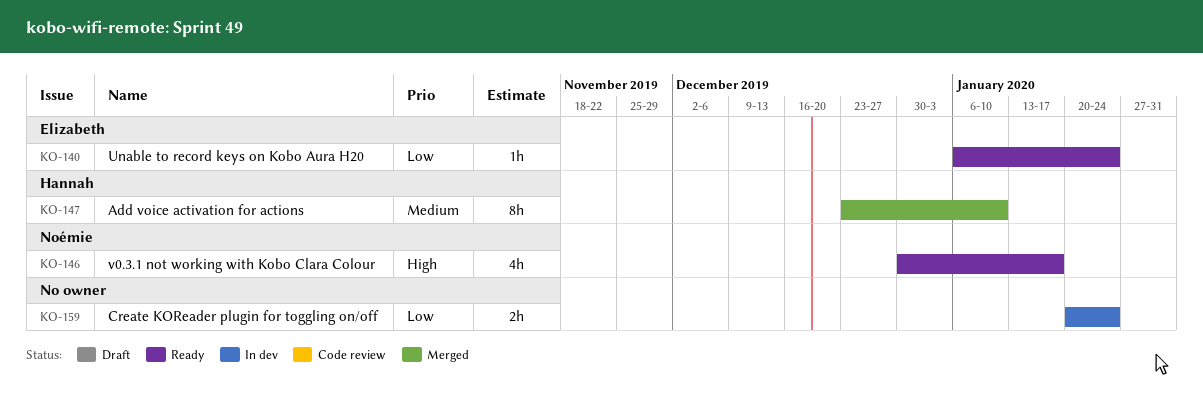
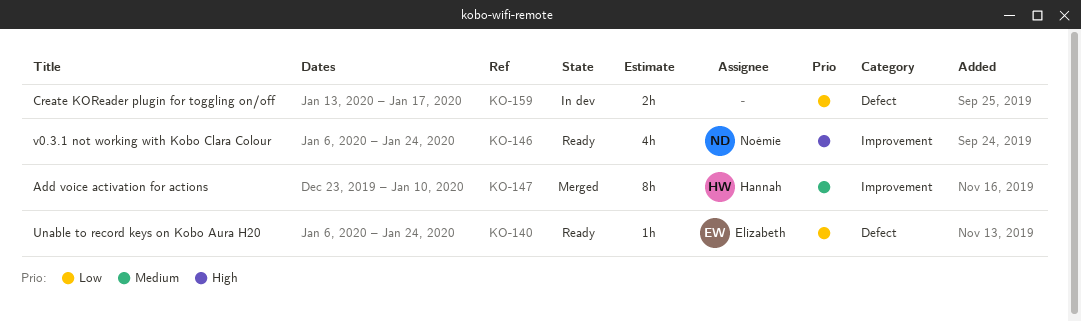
KO-146, start: Dec 30 -> Jan 6
KO-146, due: Jan 17 -> Jan 24
KO-159, start: Jan 20 -> Jan 13
KO-159, due: Jan 24 -> Jan 17

